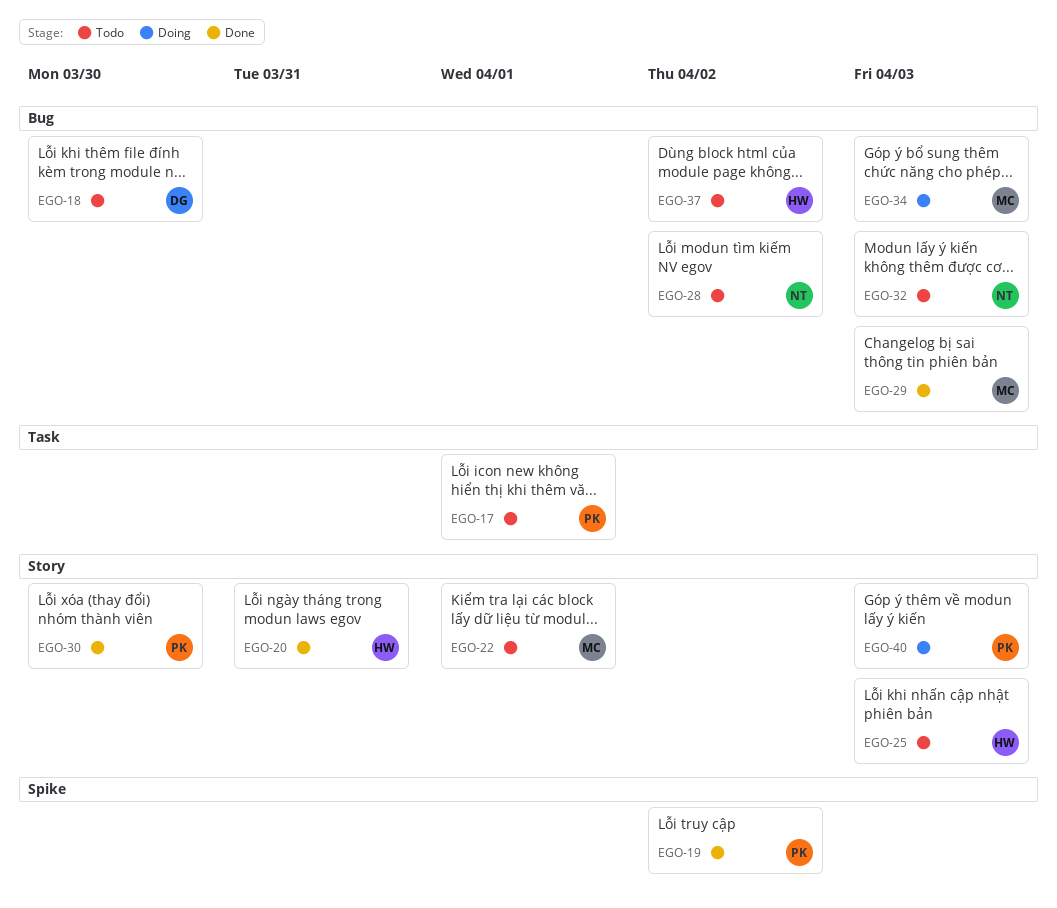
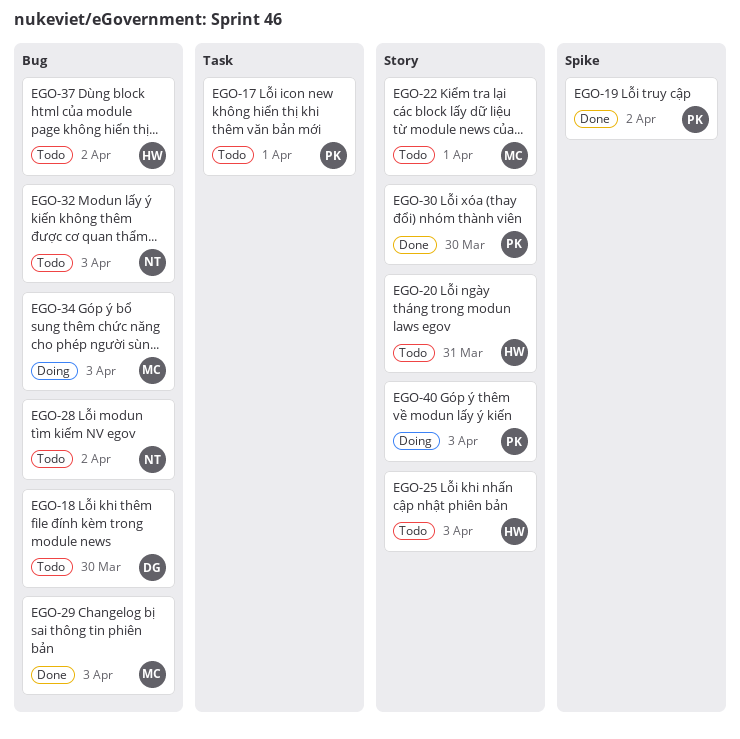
EGO-20, status: Done -> Todo

